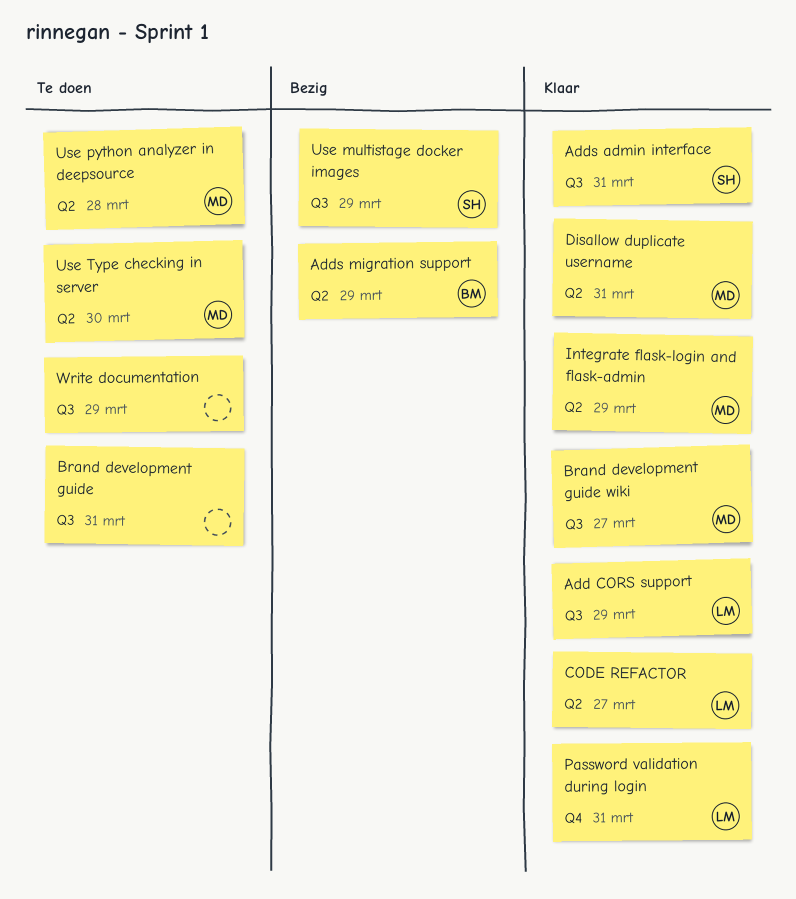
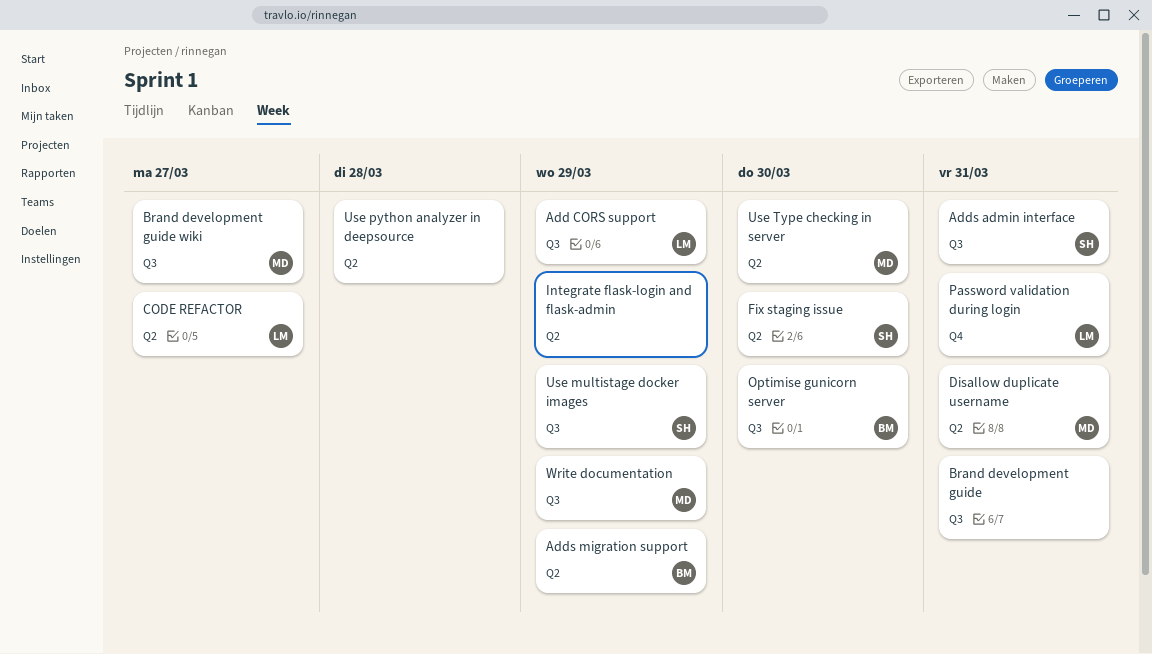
Fix staging issue: none -> present
Integrate flask-login and flask-admin, owner: MD -> none
Optimise gunicorn server: none -> present
Use python analyzer in deepsource, owner: MD -> none
Write documentation, owner: none -> MD

